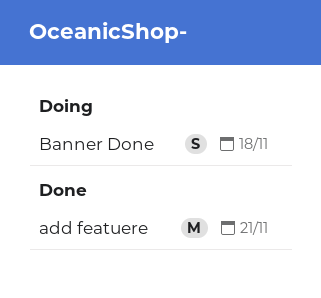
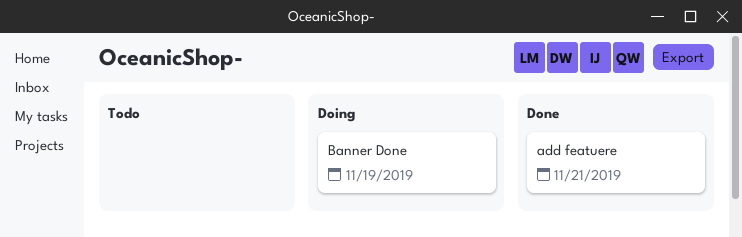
Banner Done, due: Nov 18 -> Nov 19

